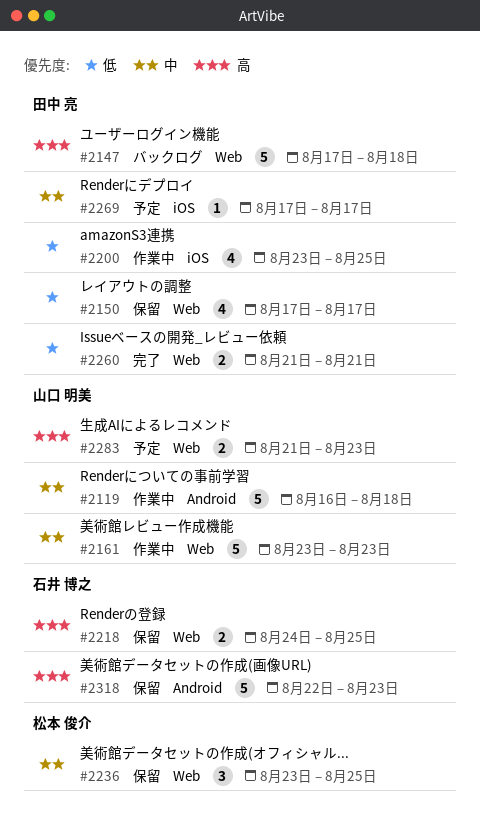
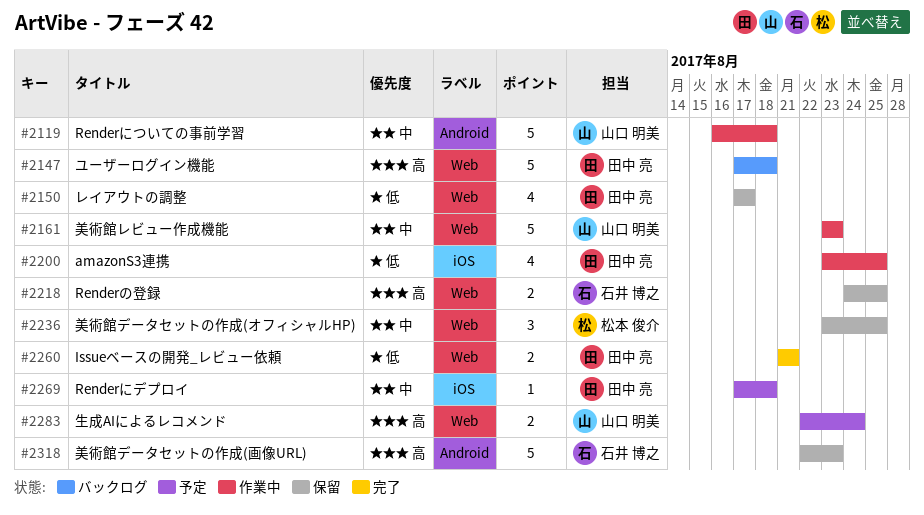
#2269, due: Aug 17 -> Aug 18
#2283, start: Aug 21 -> Aug 22
#2283, due: Aug 23 -> Aug 24

